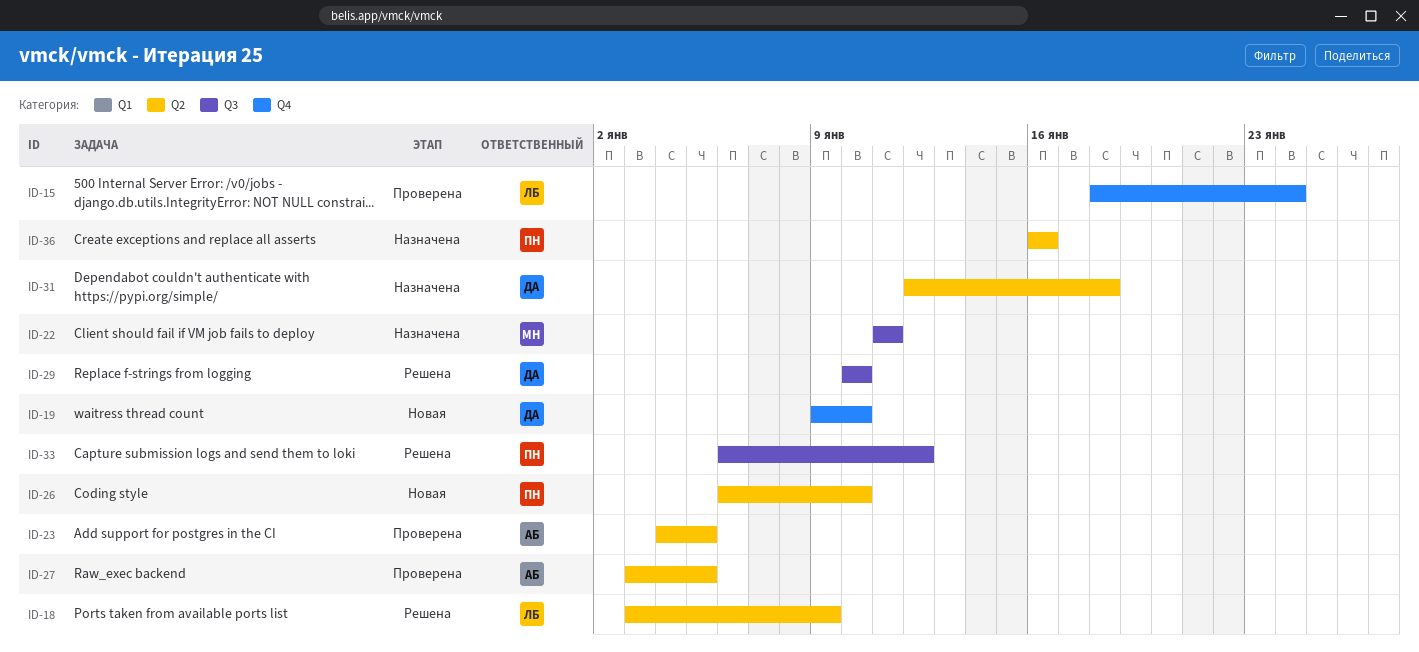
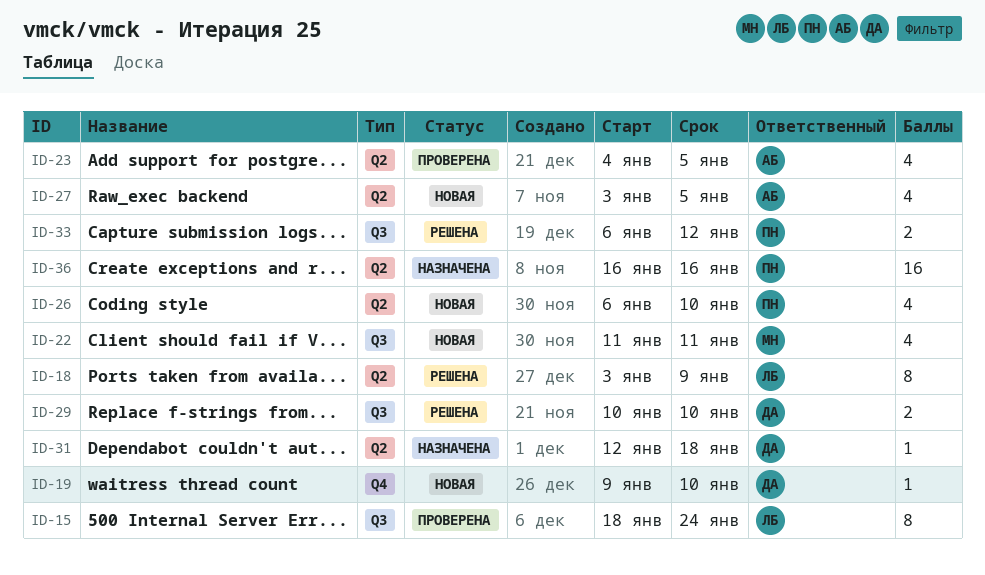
ID-15, label: Q4 -> Q3
ID-22, status: Назначена -> Новая
ID-27, status: Проверена -> Новая

